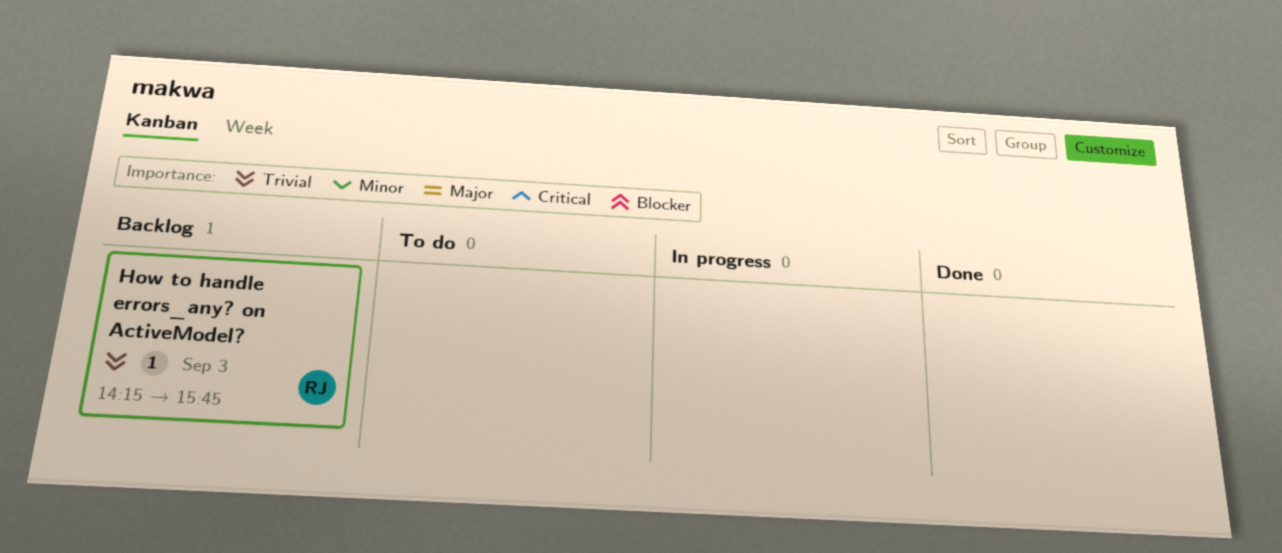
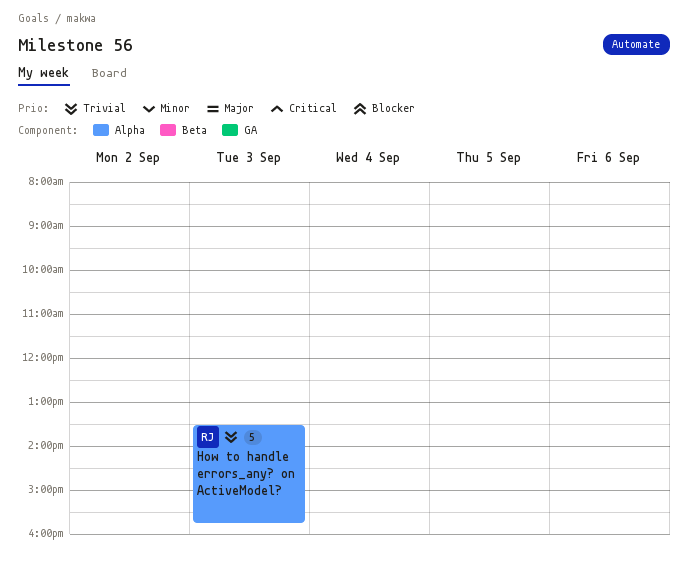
How to handle errors_any? on ActiveModel?, estimate: 1 -> 5
How to handle errors_any? on ActiveModel?, begins: 14:15 -> 13:30

